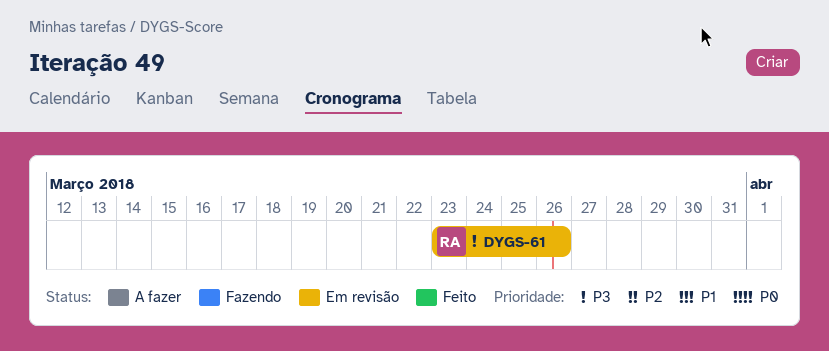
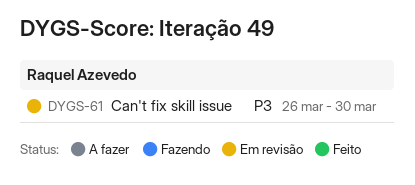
DYGS-61, start: Mar 23 -> Mar 26
DYGS-61, due: Mar 26 -> Mar 30

